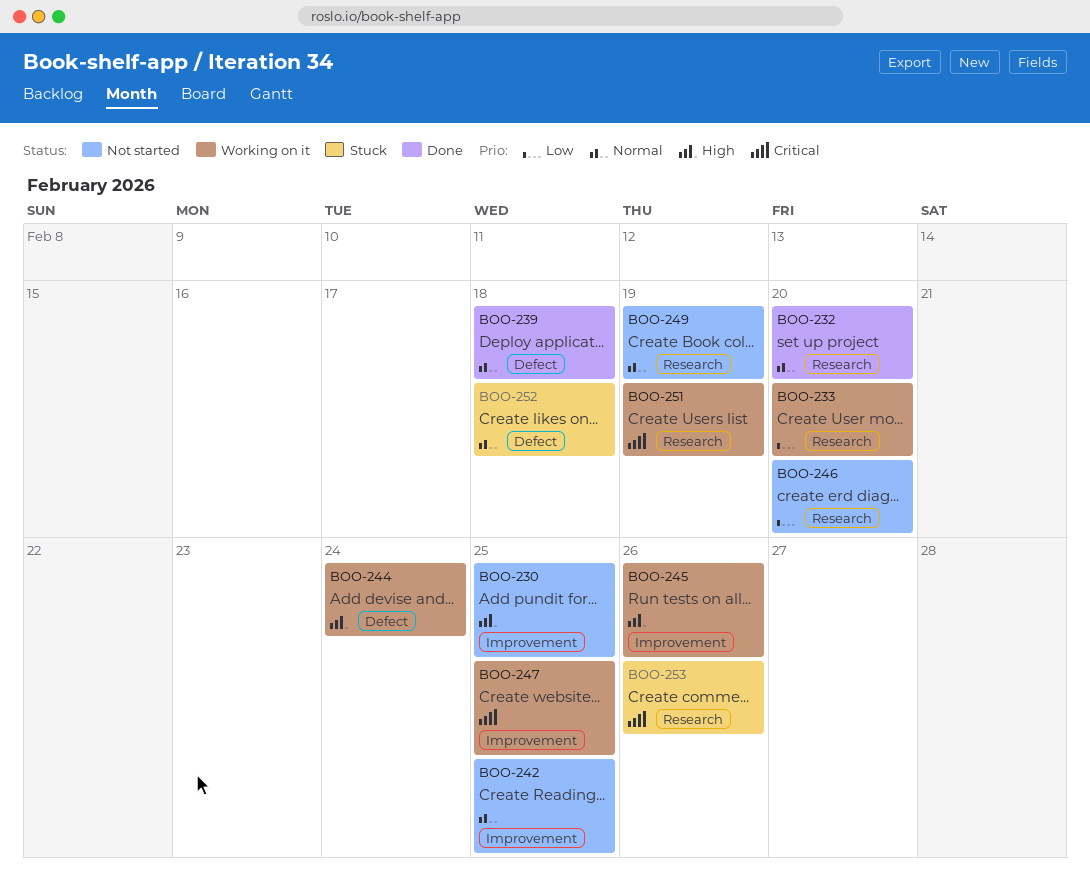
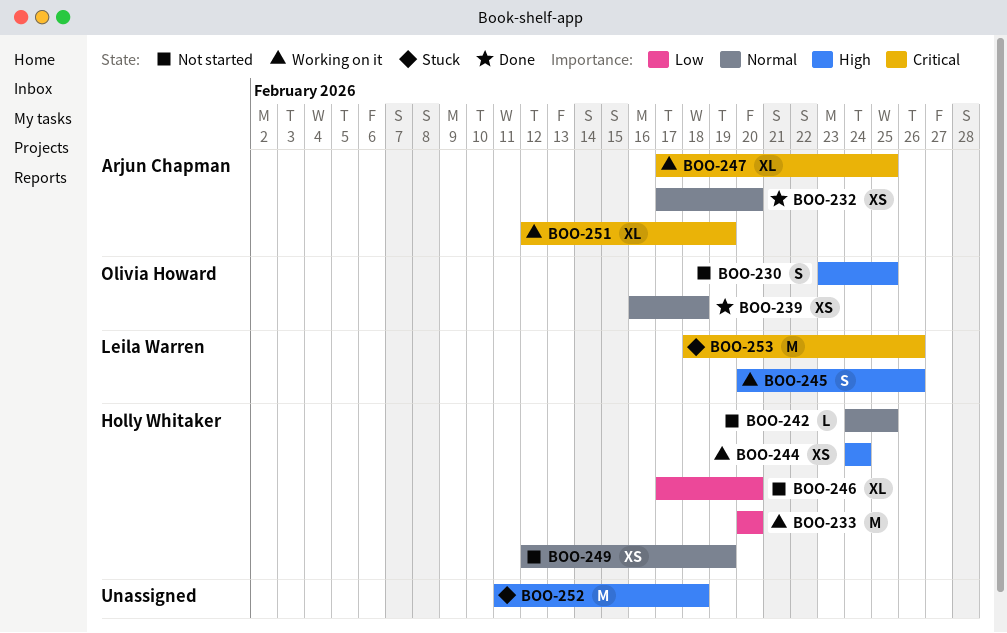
BOO-252, priority: Normal -> High

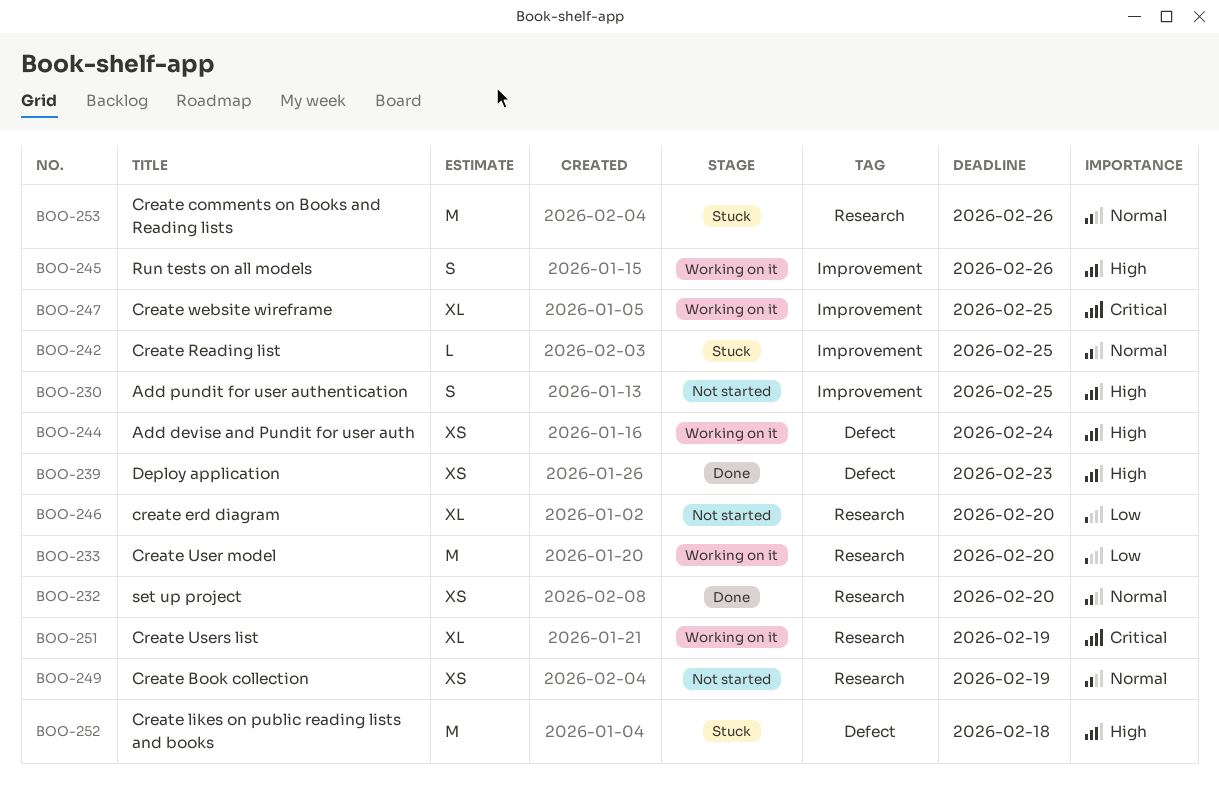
BOO-239, priority: Normal -> High
BOO-239, due: Feb 18 -> Feb 23
BOO-242, status: Not started -> Stuck
BOO-253, priority: Critical -> Normal

